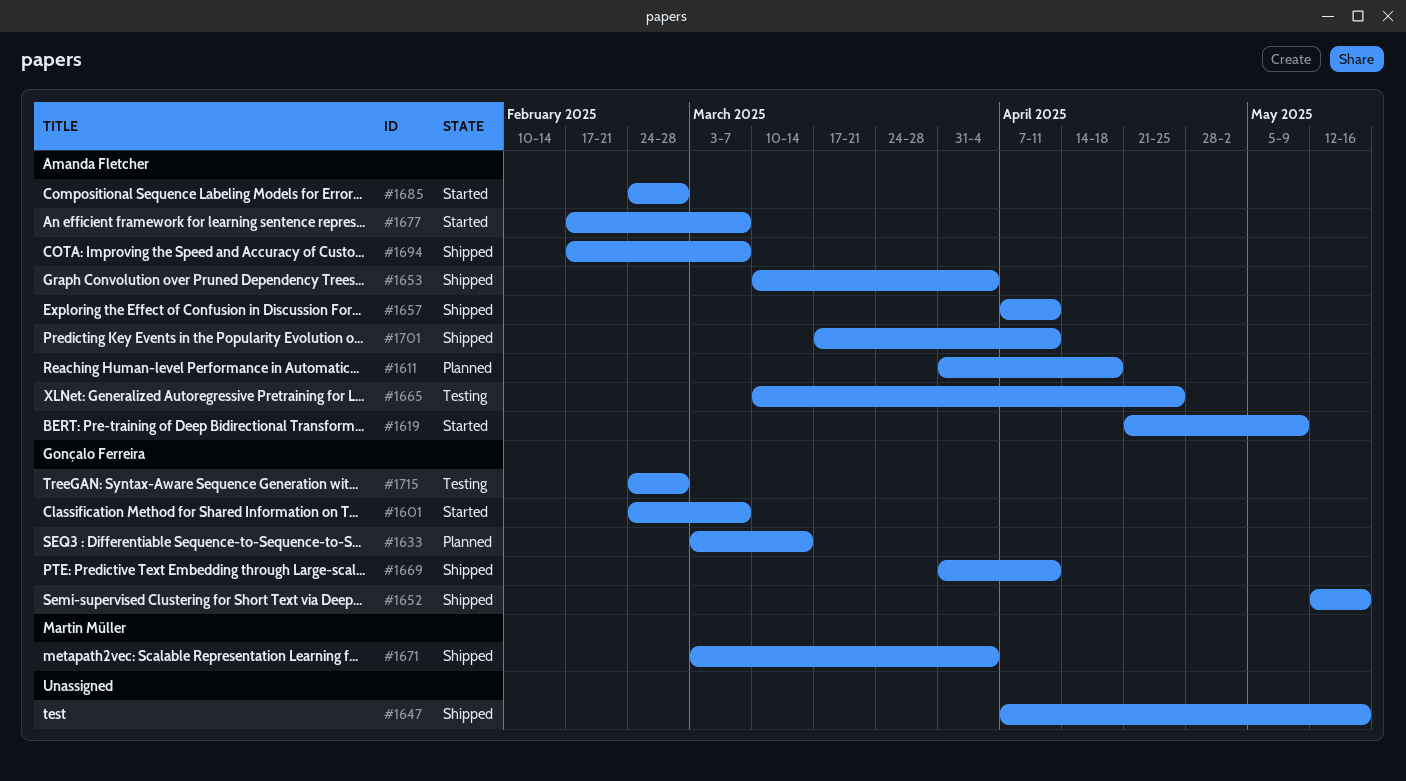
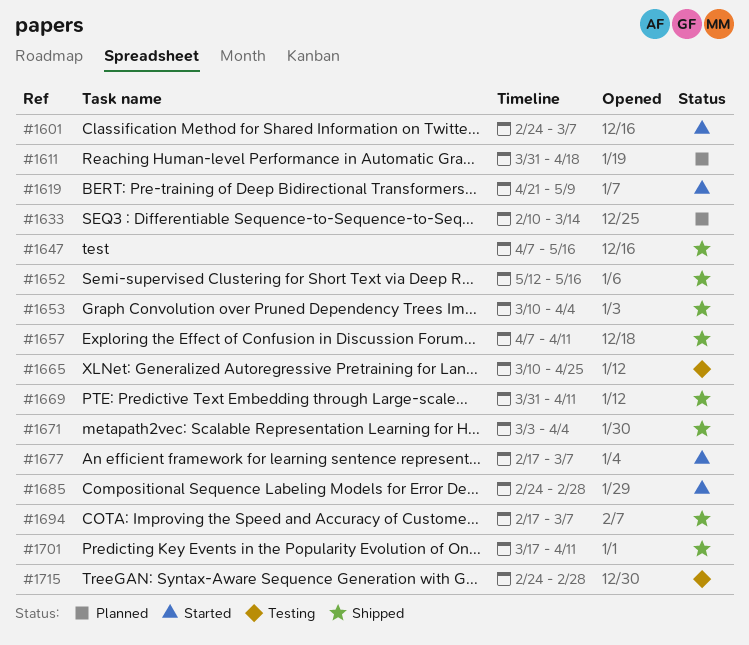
#1633, start: Mar 3 -> Feb 10

